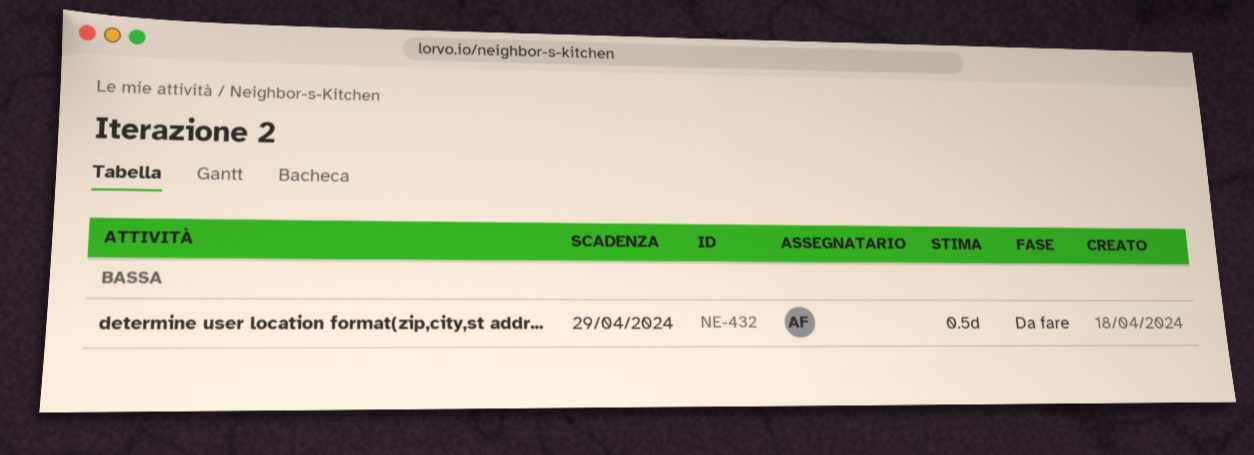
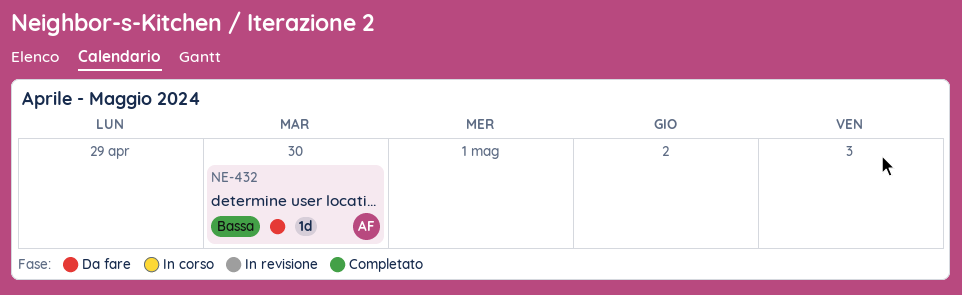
NE-432, estimate: 0.5d -> 1d
NE-432, due: Apr 29 -> Apr 30

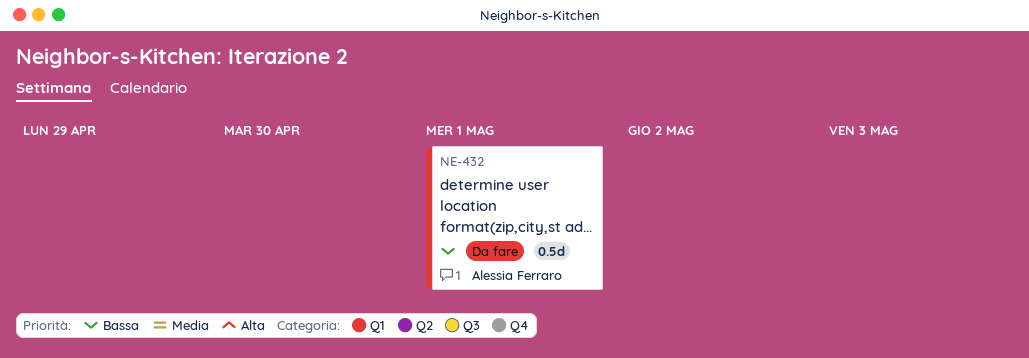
NE-432, estimate: 1d -> 0.5d
NE-432, due: Apr 30 -> May 1

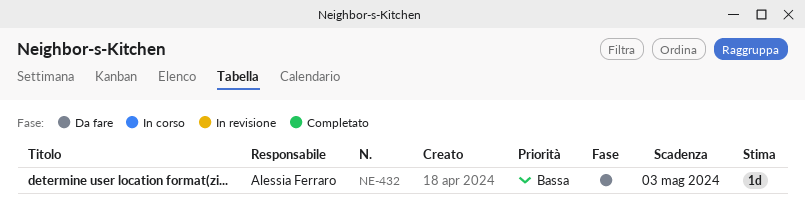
NE-432, estimate: 0.5d -> 1d
NE-432, due: May 1 -> May 3

